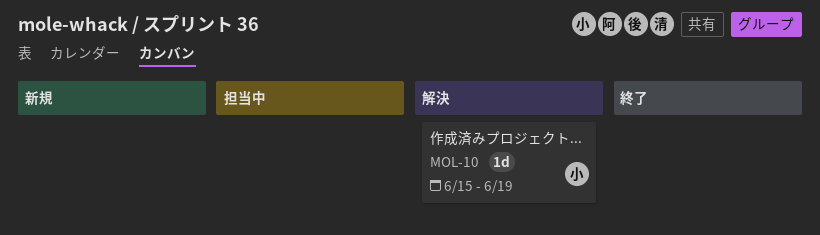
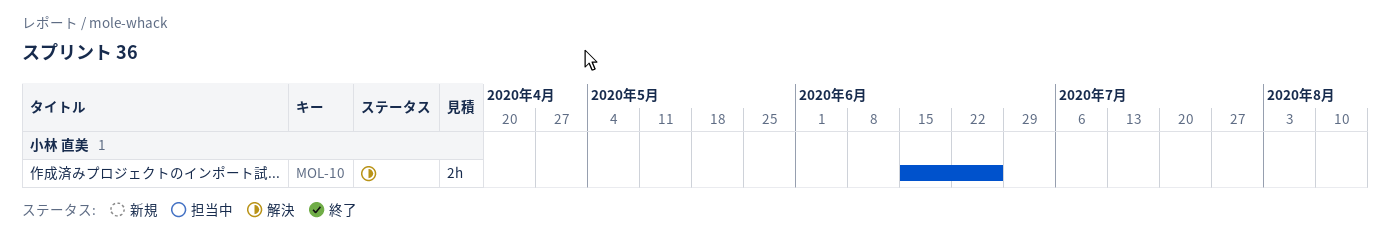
MOL-10, estimate: 1d -> 2h
MOL-10, due: Jun 19 -> Jun 26

